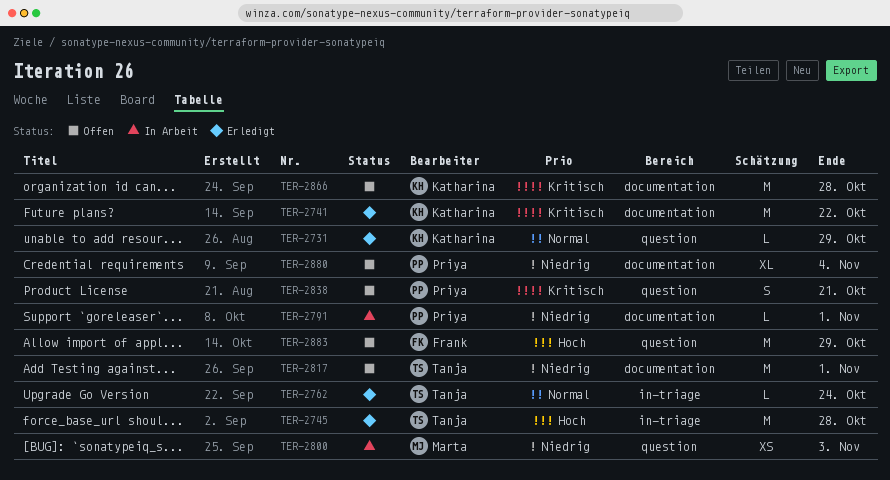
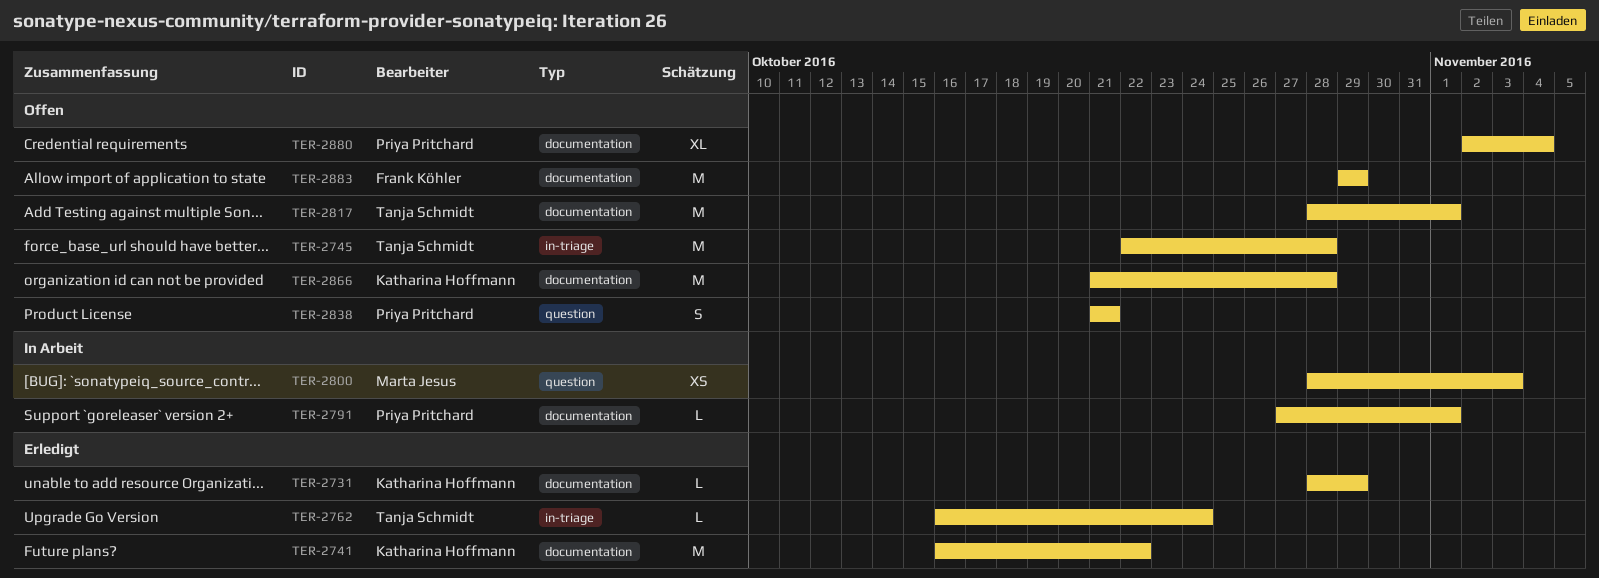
TER-2731, label: question -> documentation
TER-2745, status: Erledigt -> Offen
TER-2883, label: question -> documentation

